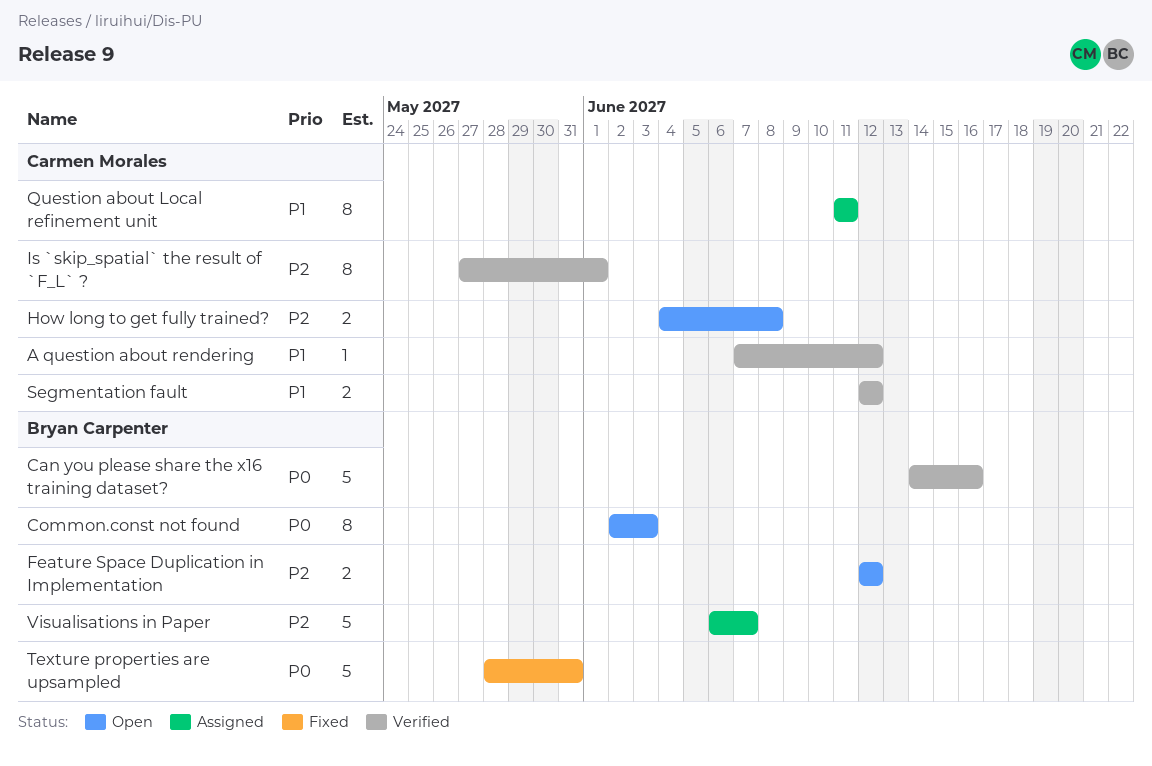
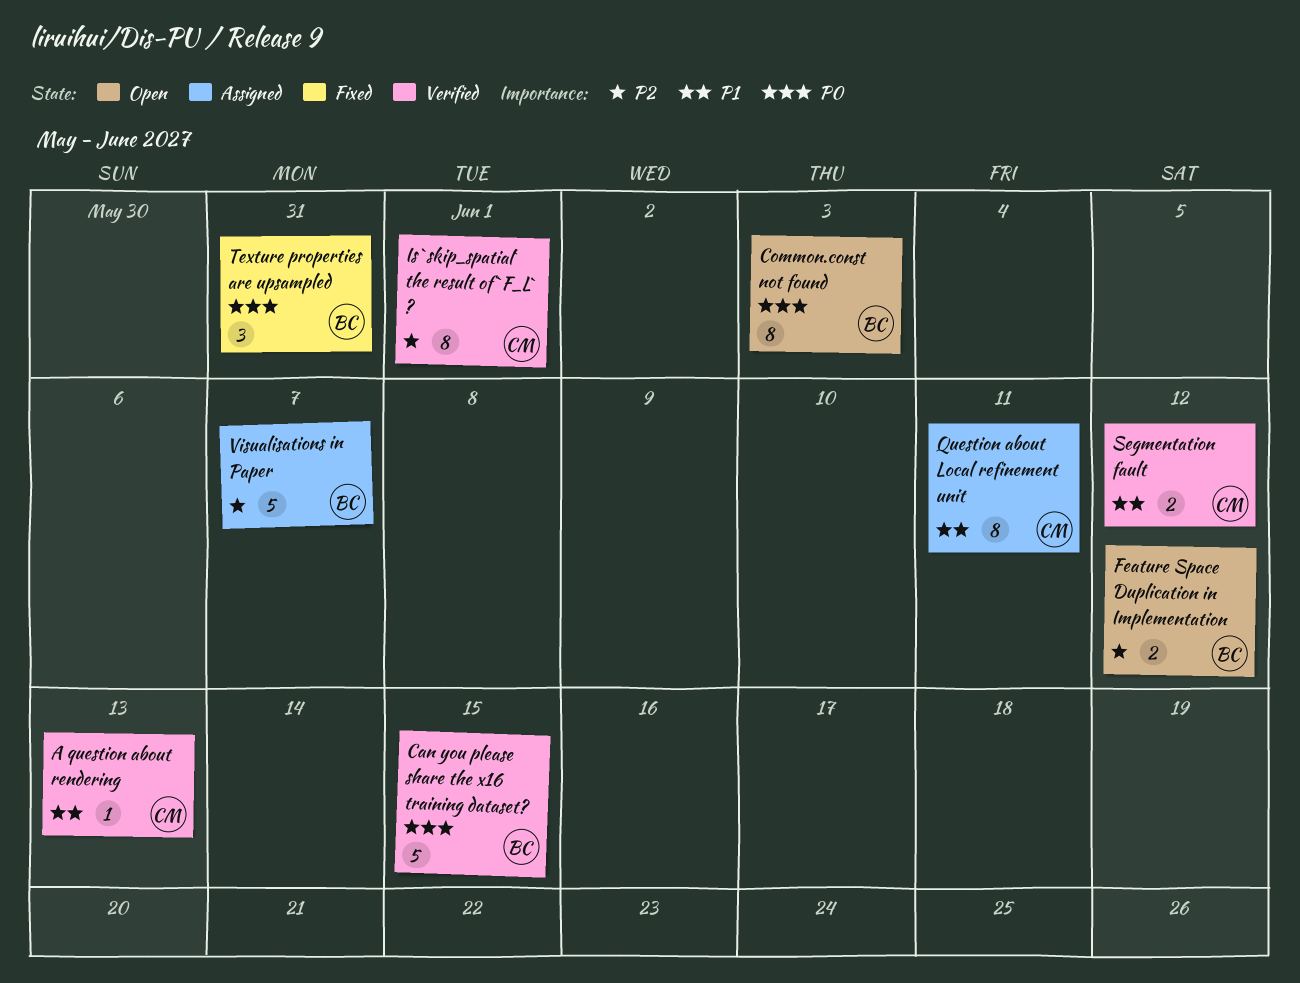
A question about rendering, due: Jun 12 -> Jun 13
Can you please share the x16 training dataset?, due: Jun 16 -> Jun 15
How long to get fully trained?: present -> none
Texture properties are upsampled, estimate: 5 -> 3

